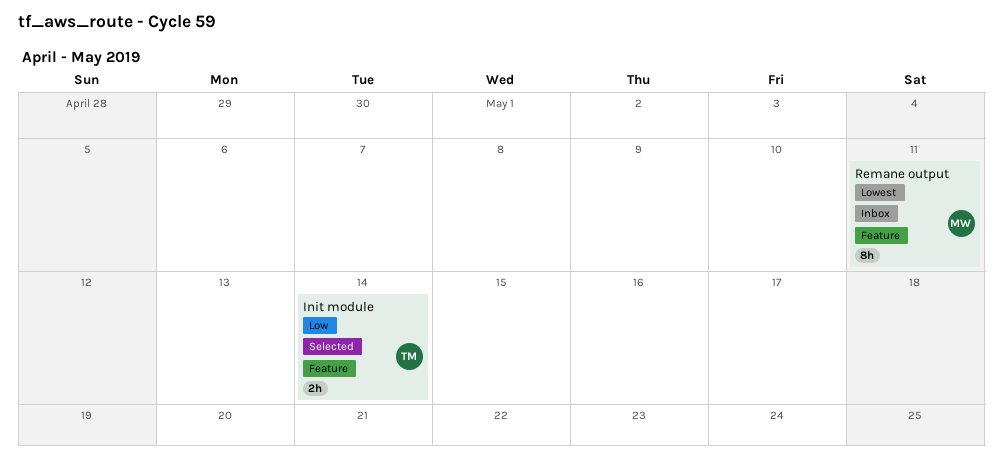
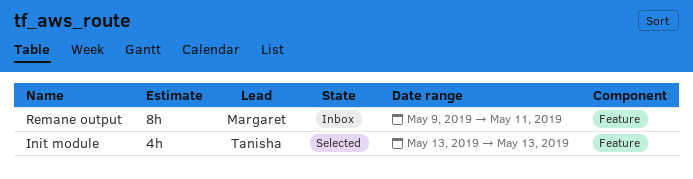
Init module, estimate: 2h -> 4h
Init module, due: May 14 -> May 13

